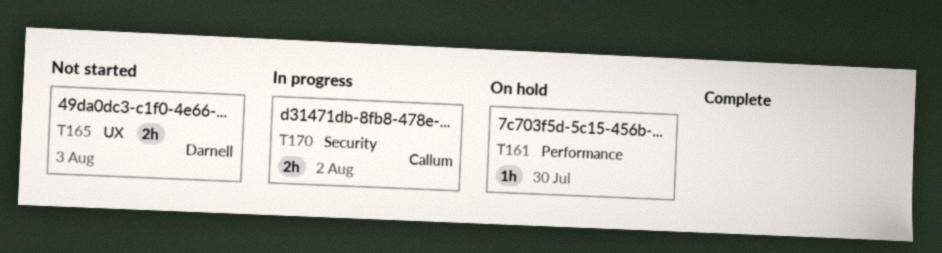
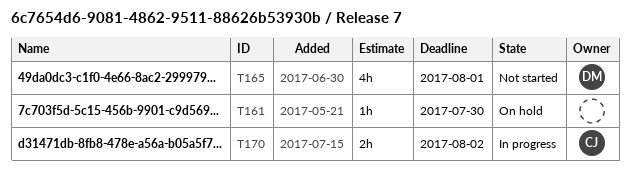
T165, estimate: 2h -> 4h
T165, due: Aug 3 -> Aug 1

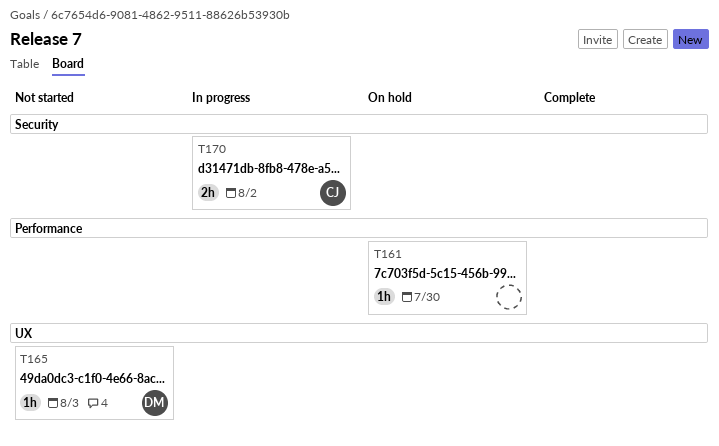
T165, estimate: 4h -> 1h
T165, due: Aug 1 -> Aug 3

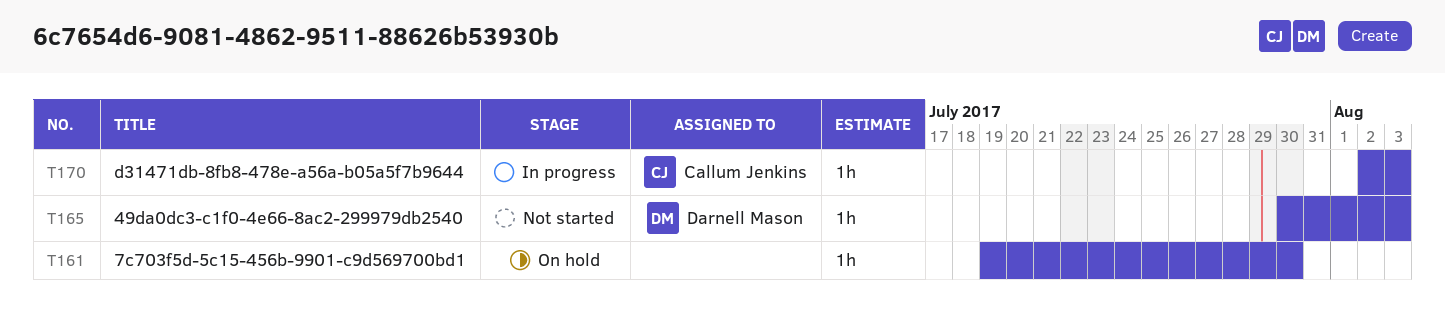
T170, estimate: 2h -> 1h
T170, due: Aug 2 -> Aug 3

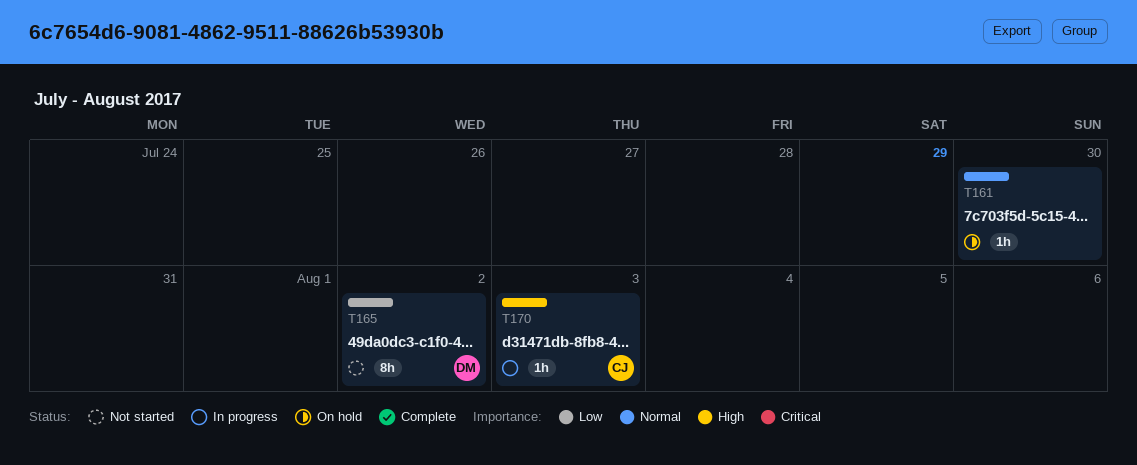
T165, estimate: 1h -> 8h
T165, due: Aug 3 -> Aug 2

